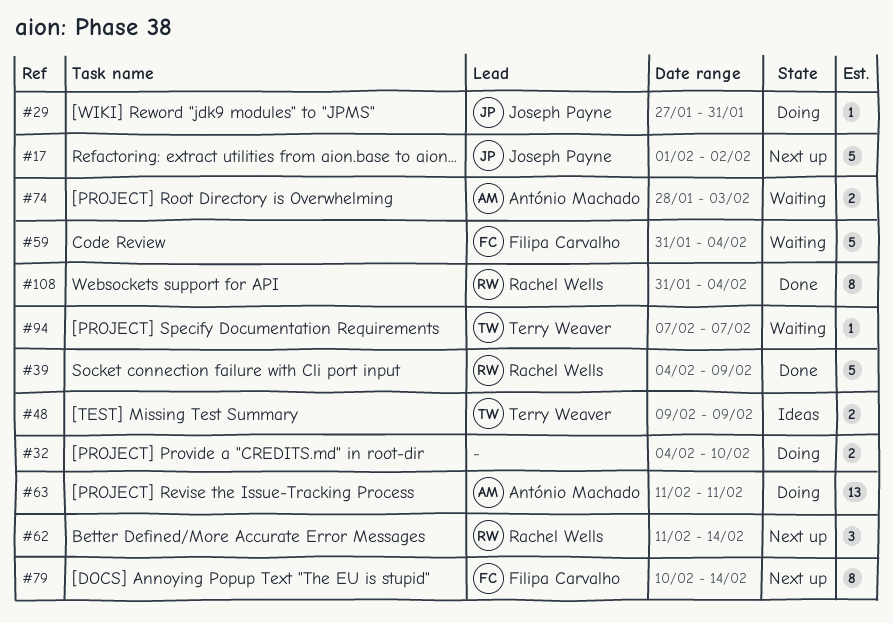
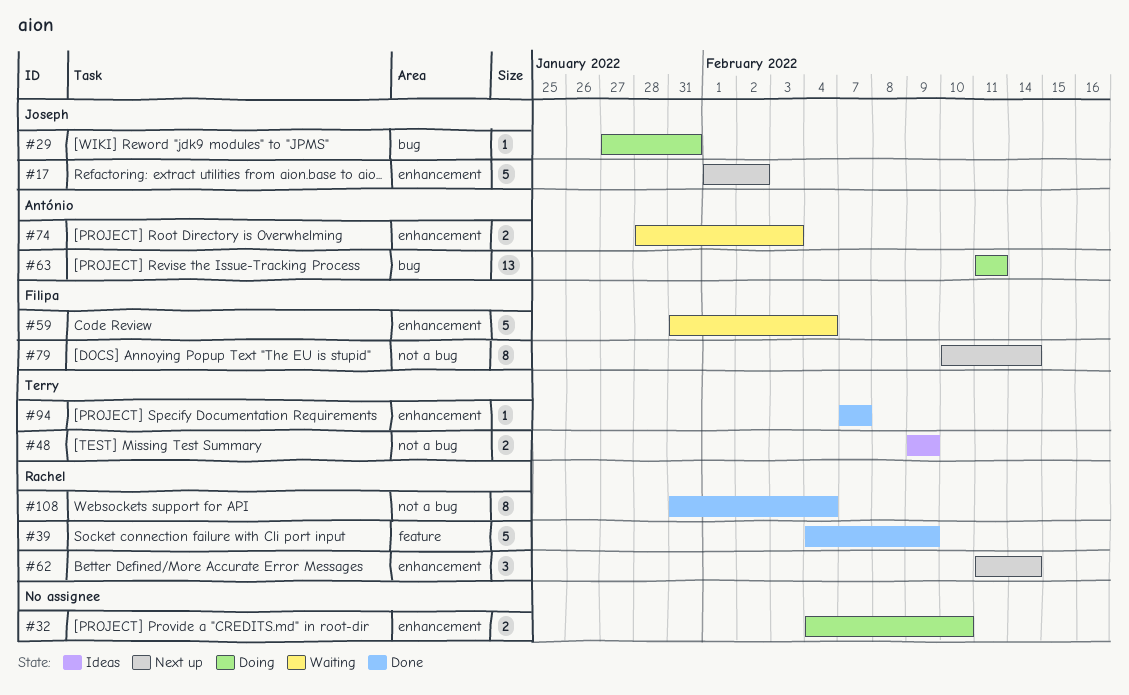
#94, status: Waiting -> Done

